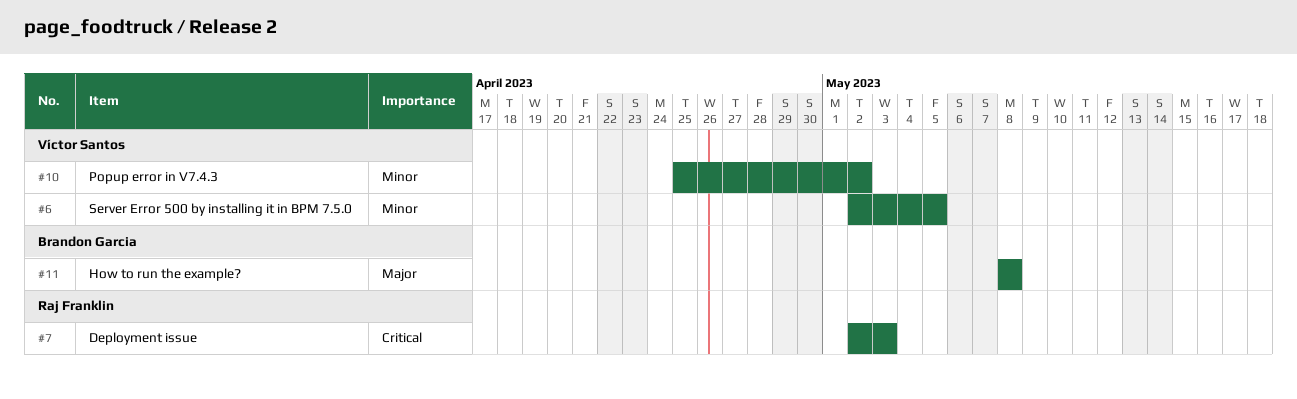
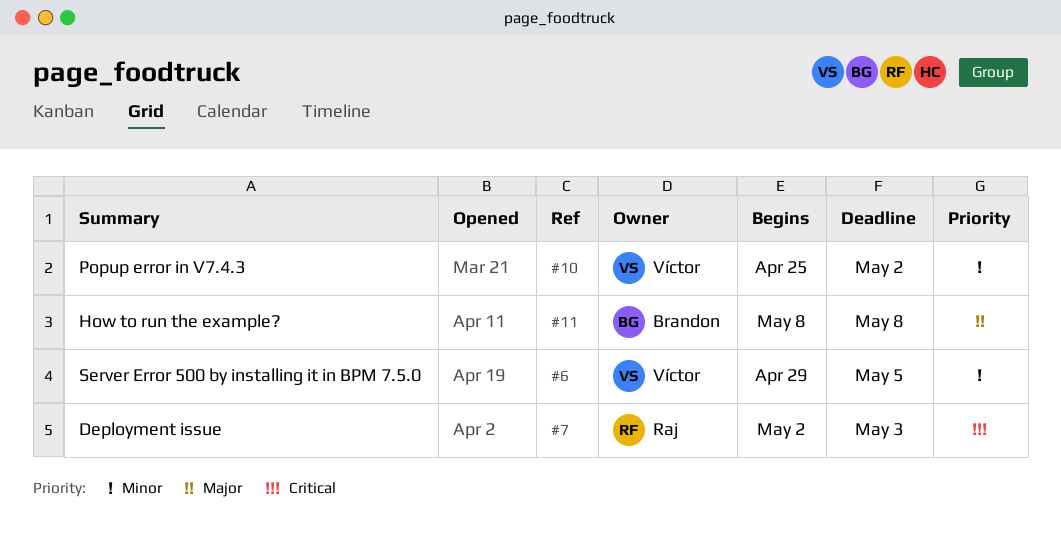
#6, start: May 2 -> Apr 29

